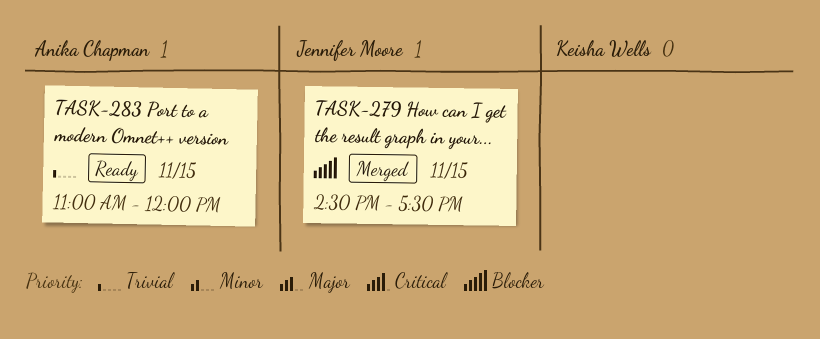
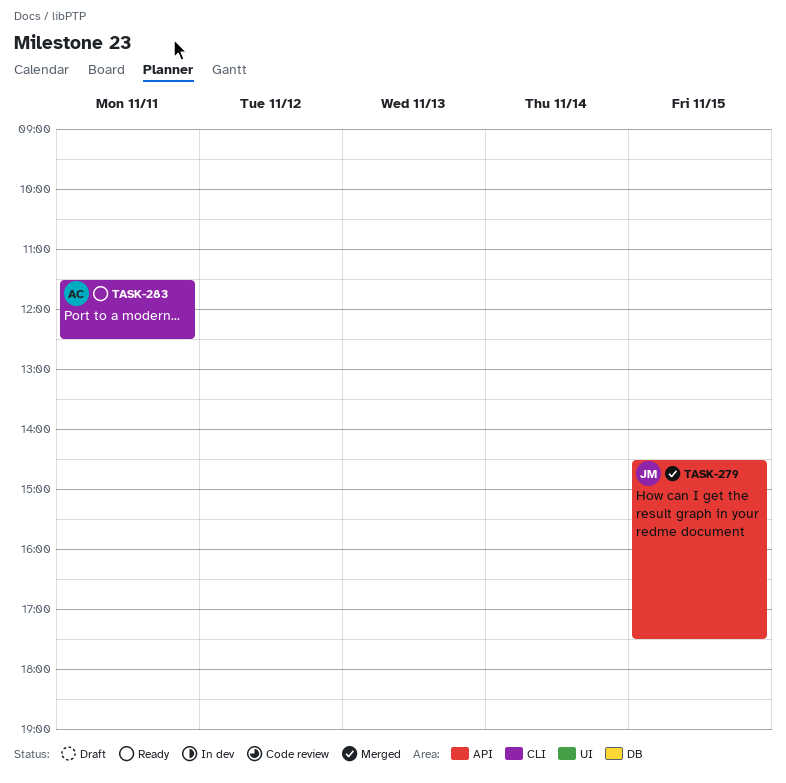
TASK-283, day: Nov 15 -> Nov 11
TASK-283, begins: 11:00 -> 11:30
TASK-283, ends: 12:00 -> 12:30

